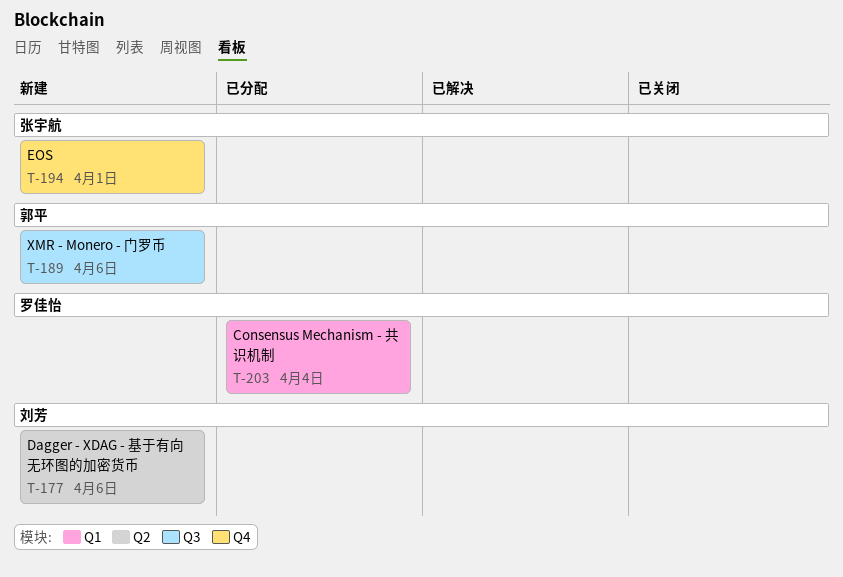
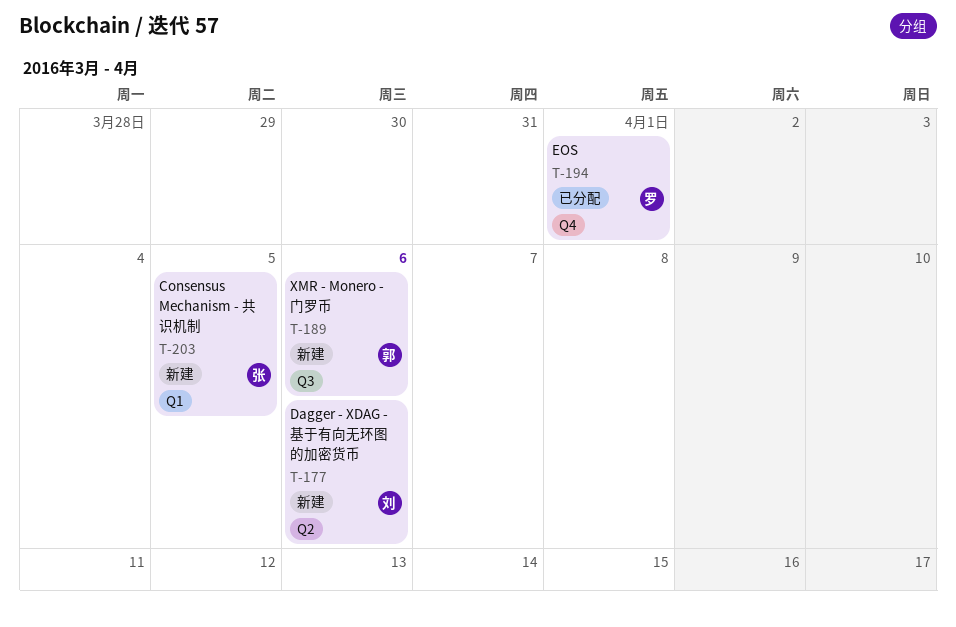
T-194, status: 新建 -> 已分配
T-194, owner: 张宇航 -> 罗佳怡
T-203, status: 已分配 -> 新建
T-203, owner: 罗佳怡 -> 张宇航
T-203, due: Apr 4 -> Apr 5

